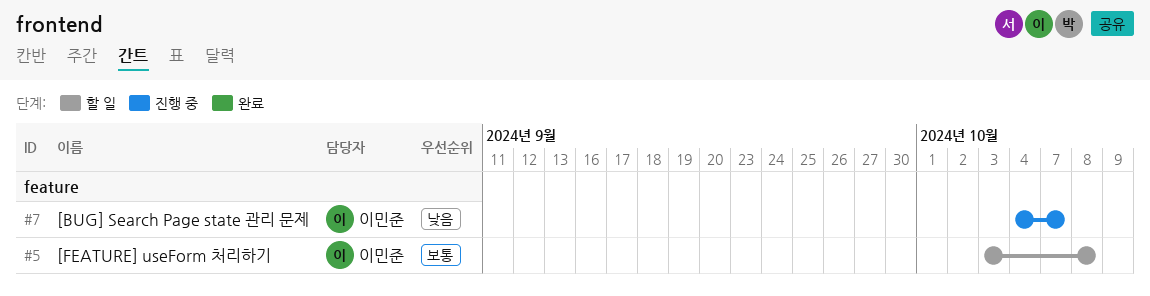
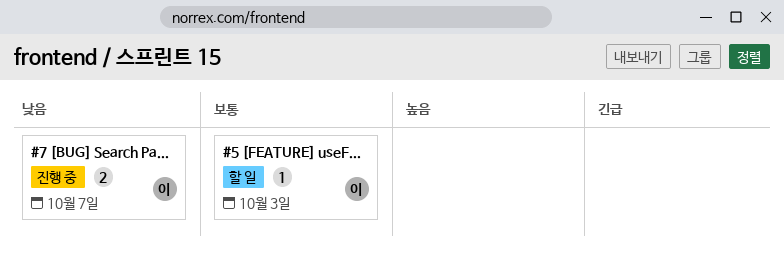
#5, due: Oct 8 -> Oct 3

